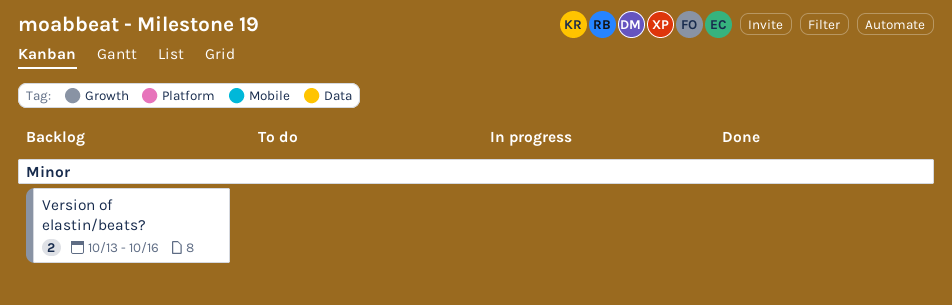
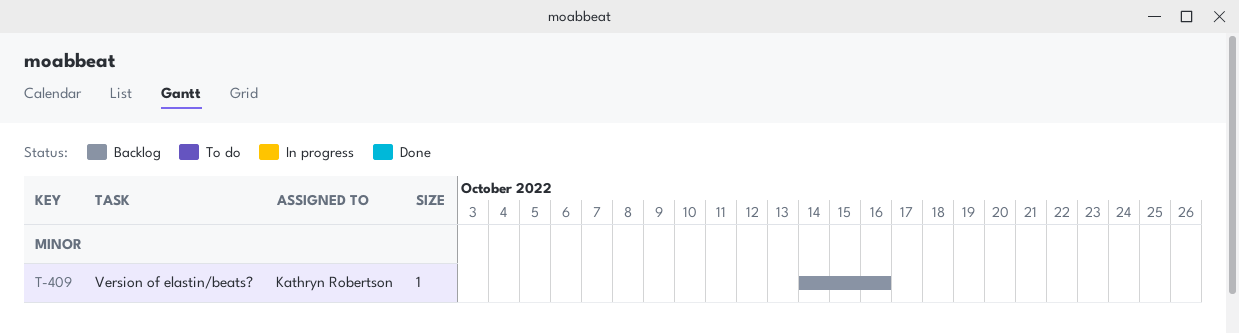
Version of elastin/beats?, estimate: 2 -> 1
Version of elastin/beats?, start: Oct 13 -> Oct 14

